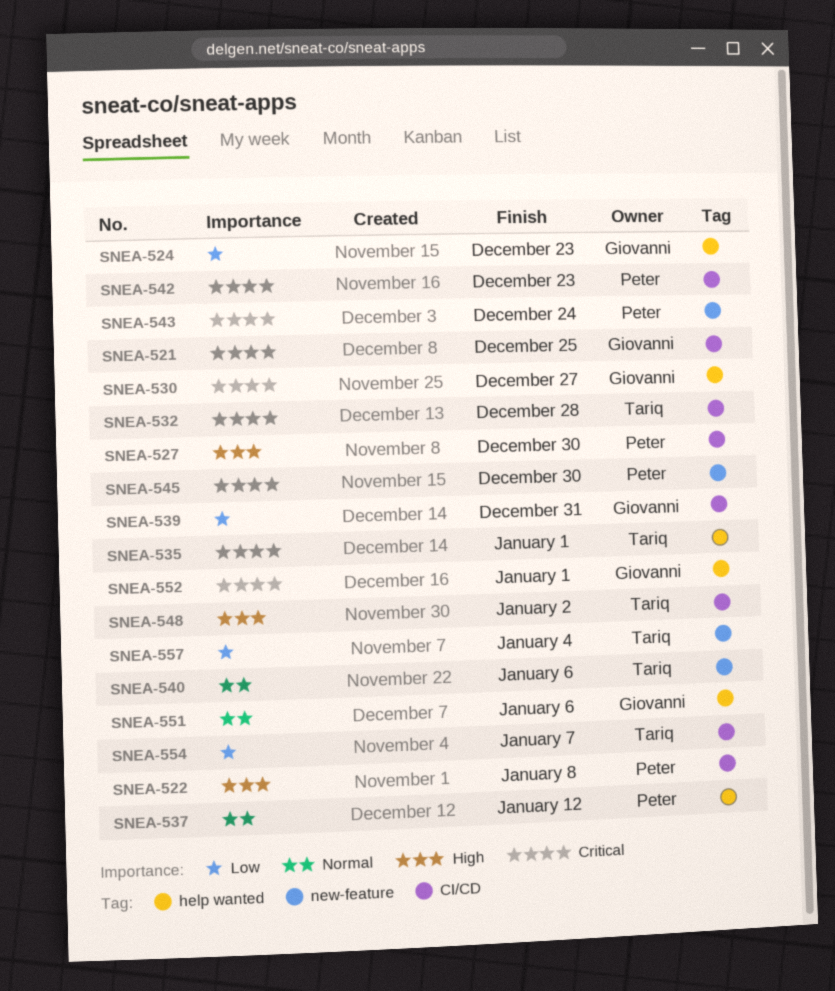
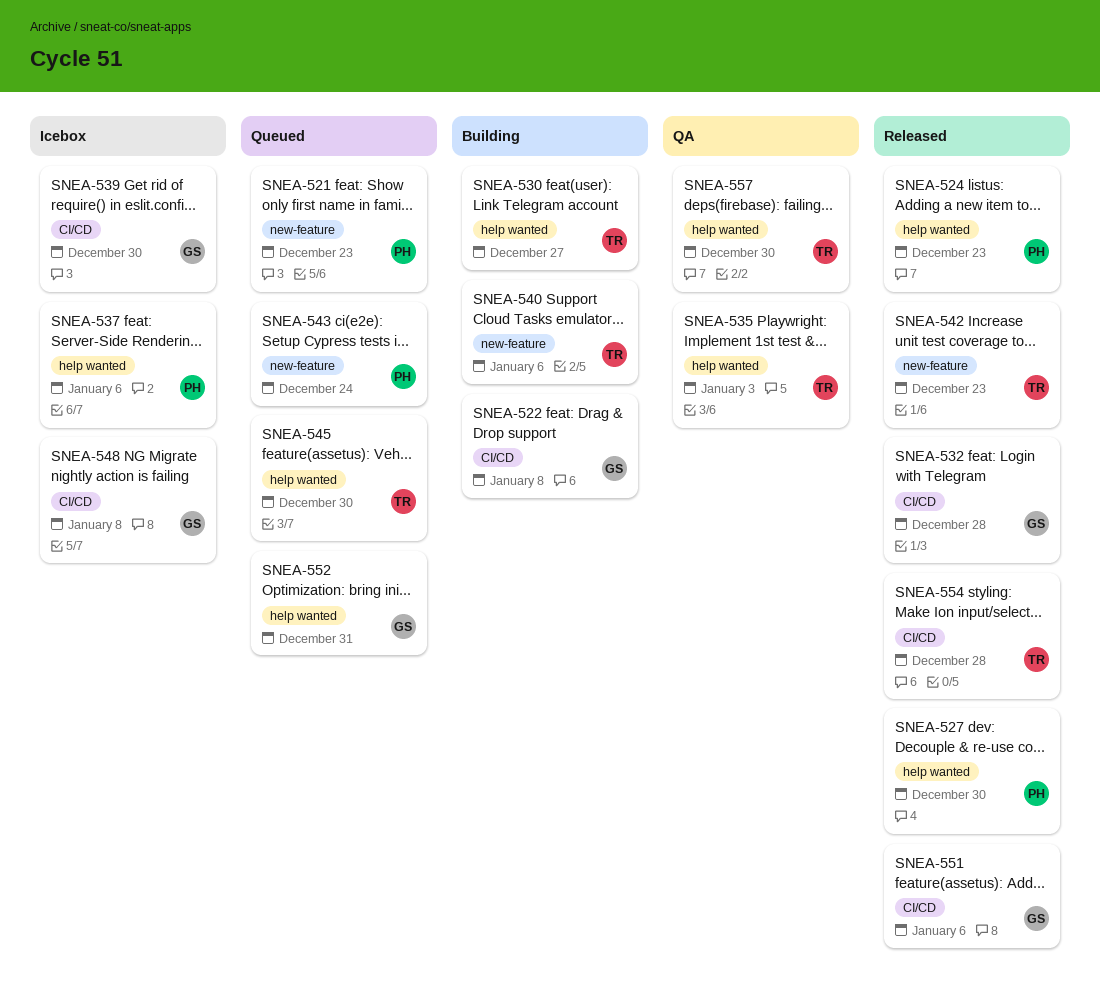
SNEA-521, owner: Giovanni -> Peter
SNEA-521, label: CI/CD -> new-feature
SNEA-521, due: Dec 25 -> Dec 23
SNEA-522, owner: Peter -> Giovanni
SNEA-524, owner: Giovanni -> Peter
SNEA-527, label: CI/CD -> help wanted
SNEA-530, owner: Giovanni -> Tariq
SNEA-532, owner: Tariq -> Giovanni
SNEA-535, due: Jan 1 -> Jan 3
SNEA-537, due: Jan 12 -> Jan 6
SNEA-539, due: Dec 31 -> Dec 30
SNEA-542, owner: Peter -> Tariq
SNEA-542, label: CI/CD -> new-feature
SNEA-545, owner: Peter -> Tariq
SNEA-545, label: new-feature -> help wanted
SNEA-548, owner: Tariq -> Giovanni
SNEA-548, due: Jan 2 -> Jan 8
SNEA-551, label: help wanted -> CI/CD
SNEA-552, due: Jan 1 -> Dec 31
SNEA-554, due: Jan 7 -> Dec 28
SNEA-557, label: new-feature -> help wanted
SNEA-557, due: Jan 4 -> Dec 30

